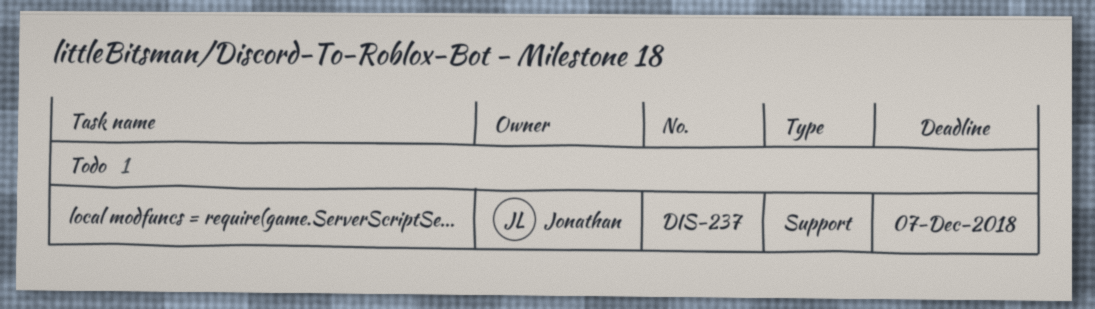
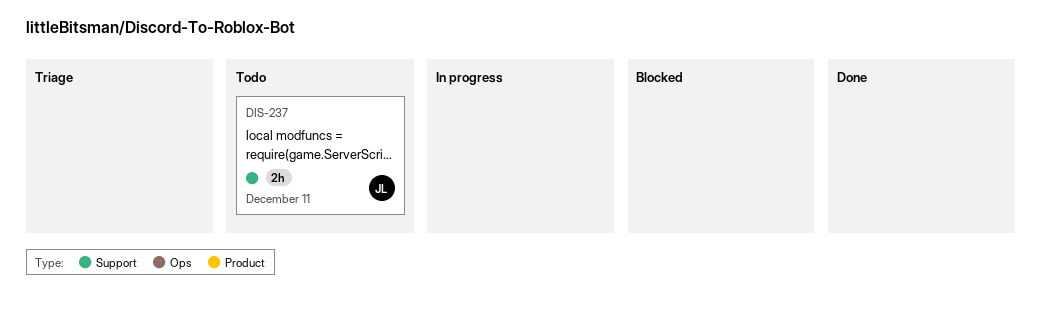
DIS-237, due: Dec 7 -> Dec 11

